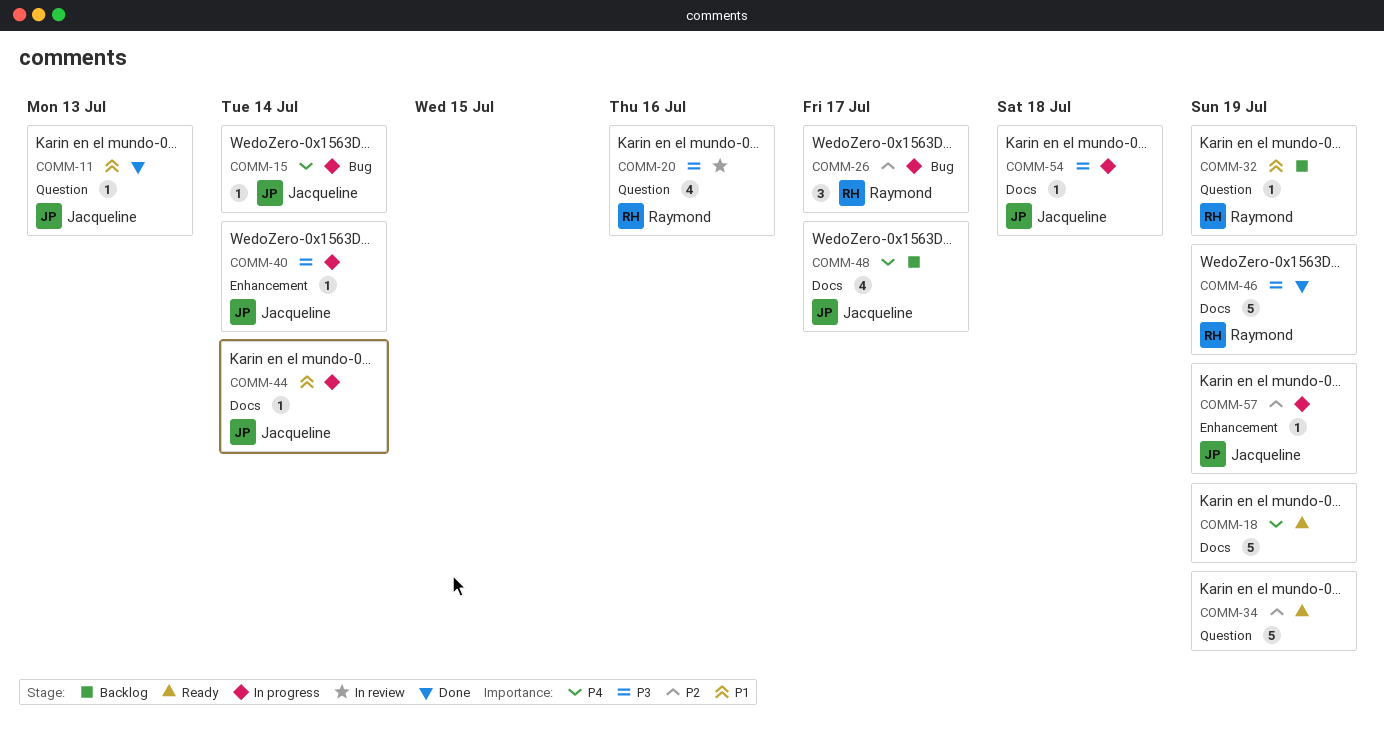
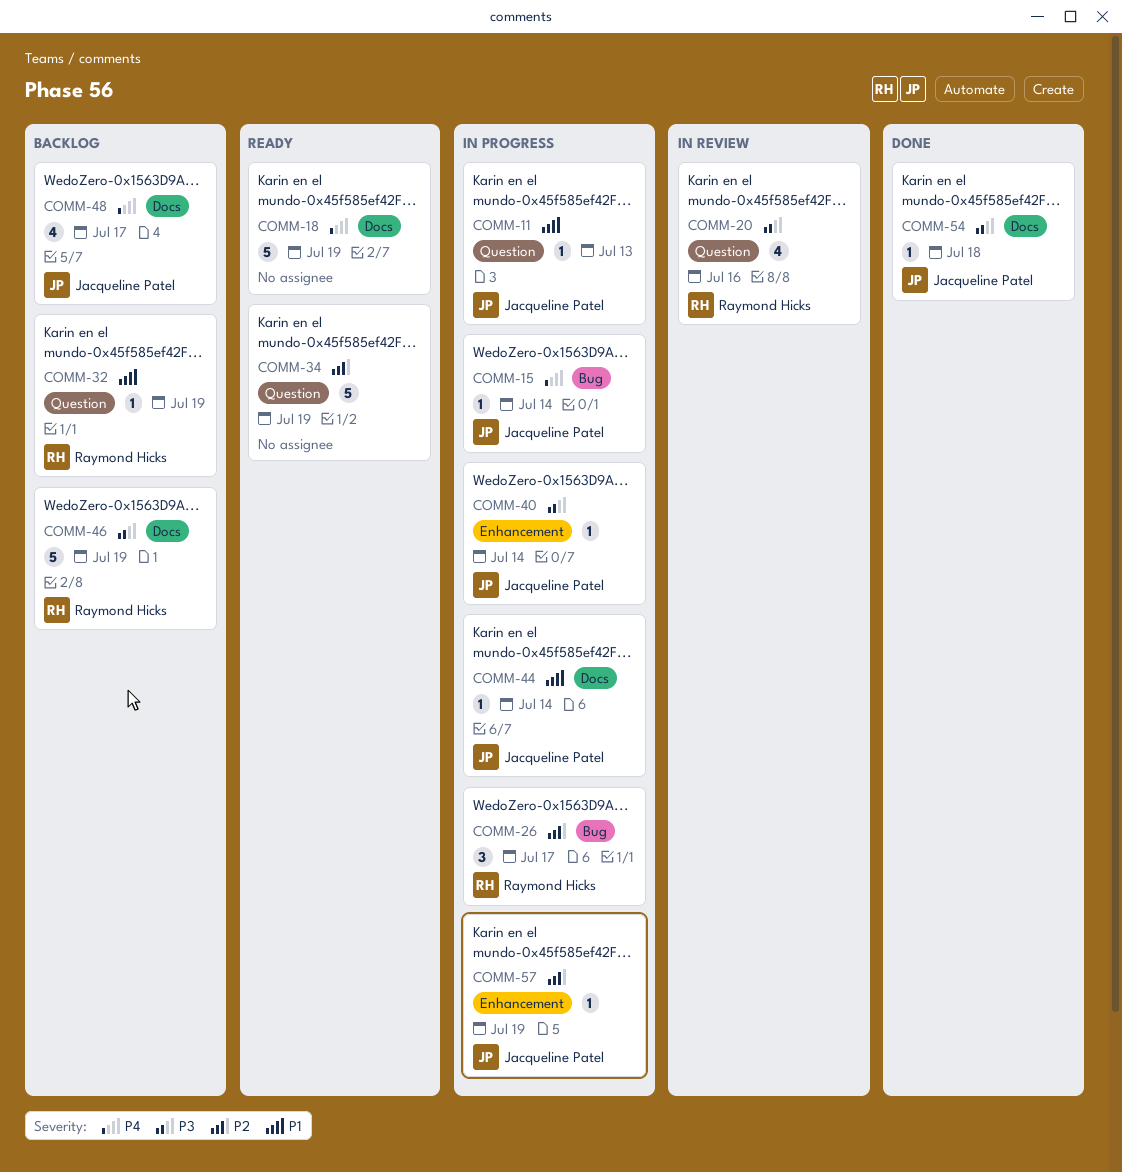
COMM-11, status: Done -> In progress
COMM-46, status: Done -> Backlog
COMM-54, status: In progress -> Done

